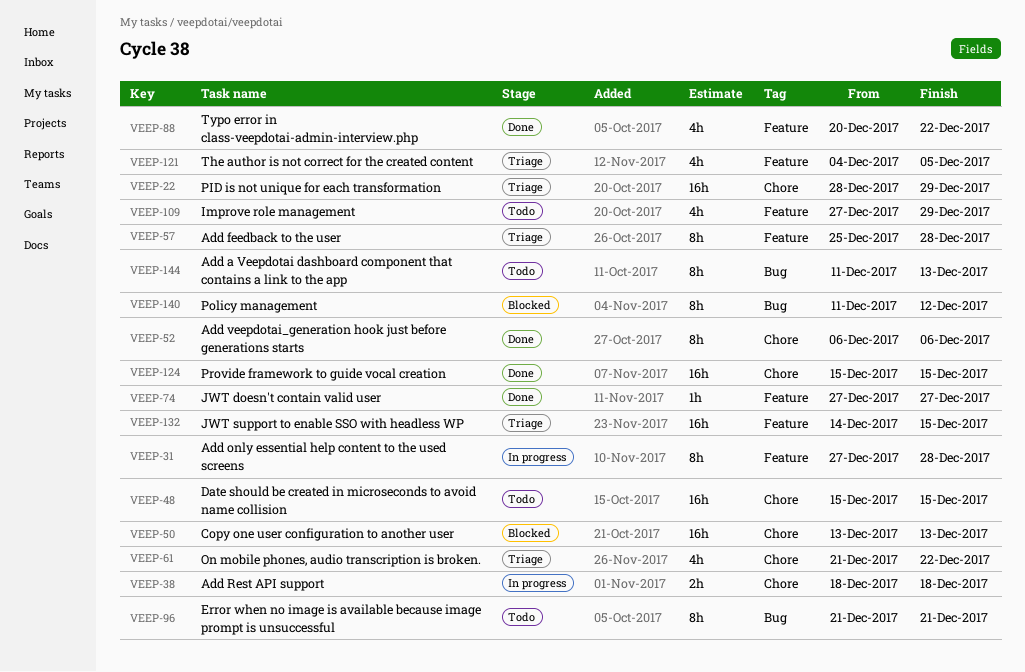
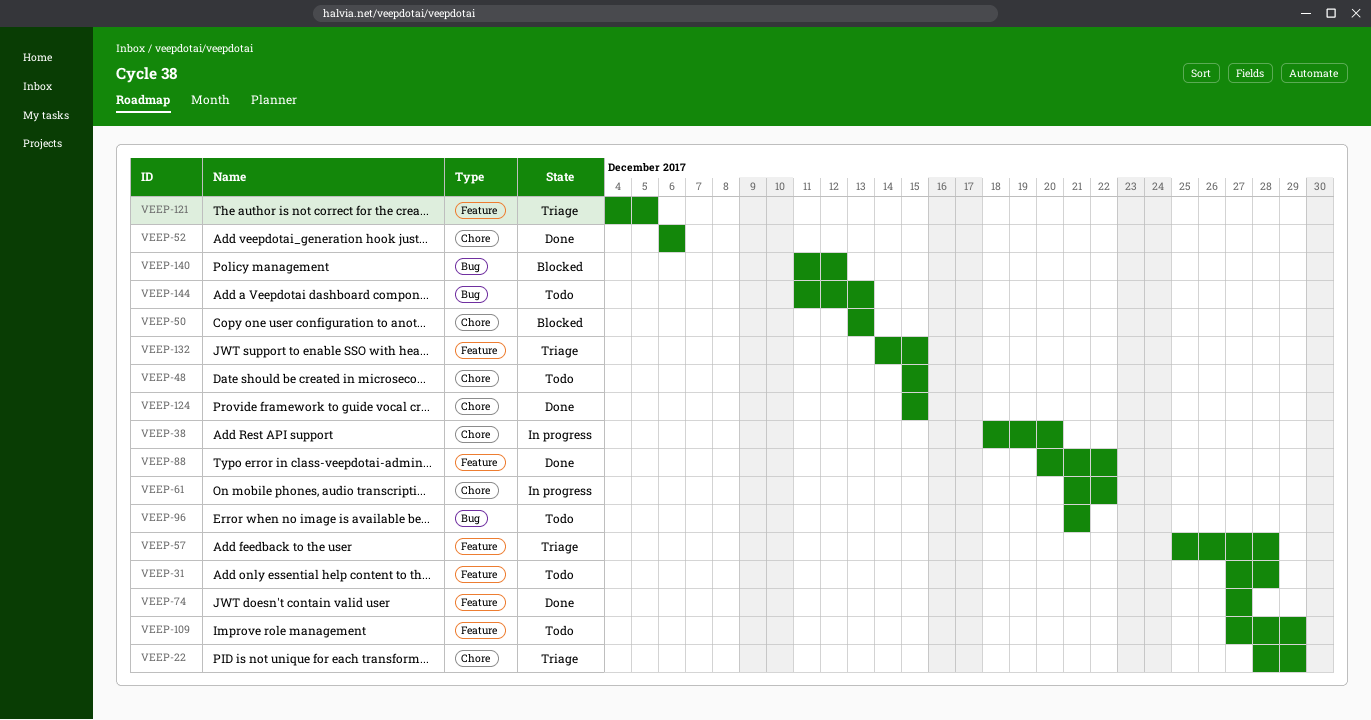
VEEP-31, status: In progress -> Todo
VEEP-38, due: Dec 18 -> Dec 20
VEEP-61, status: Triage -> In progress

